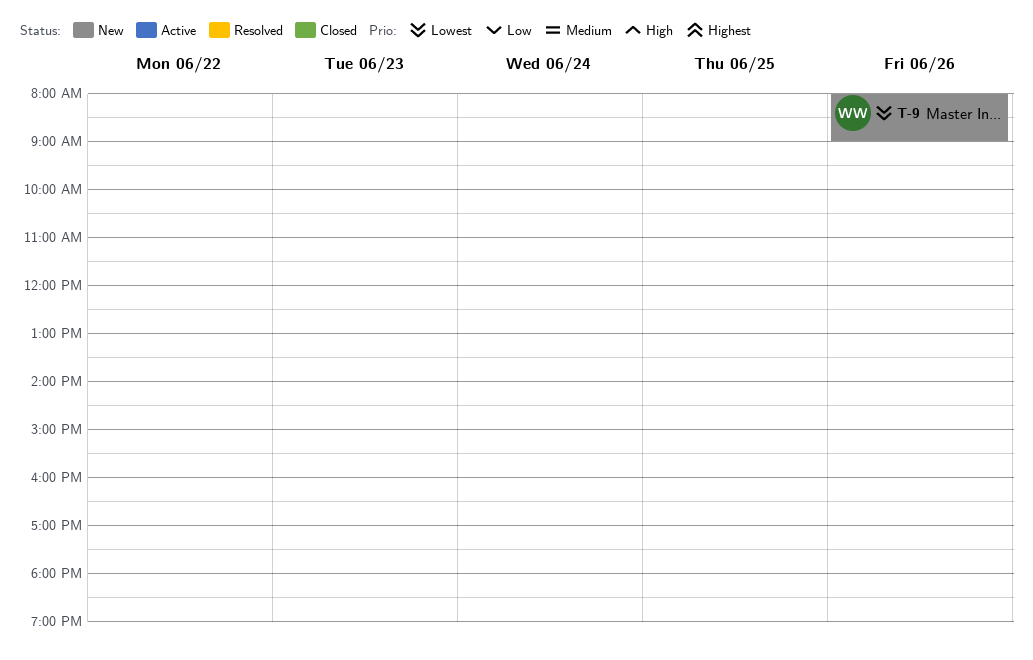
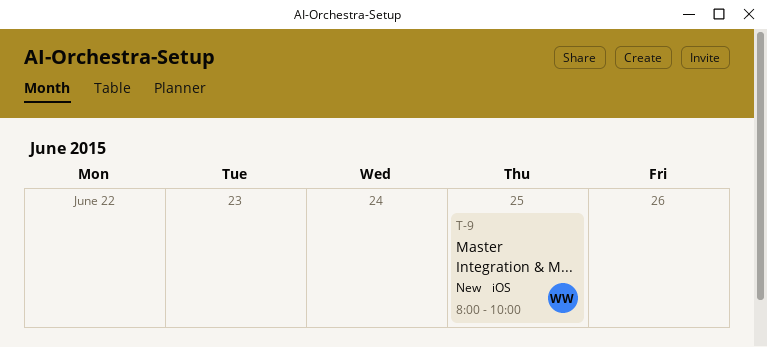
T-9, day: Jun 26 -> Jun 25
T-9, ends: 09:00 -> 10:00

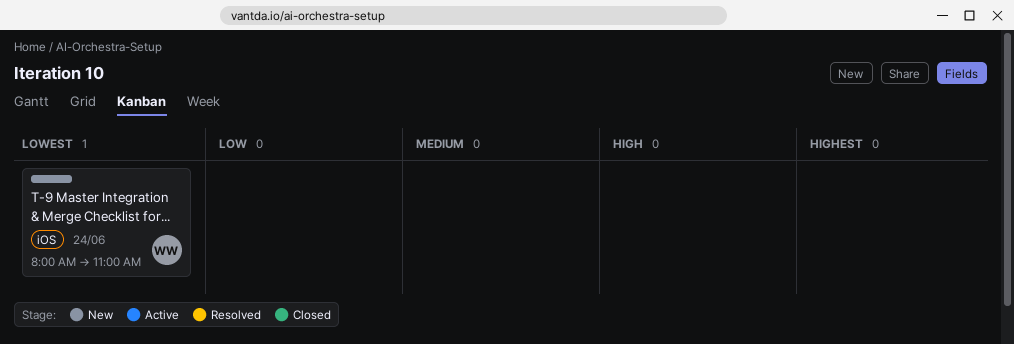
T-9, day: Jun 25 -> Jun 24
T-9, ends: 10:00 -> 11:00

